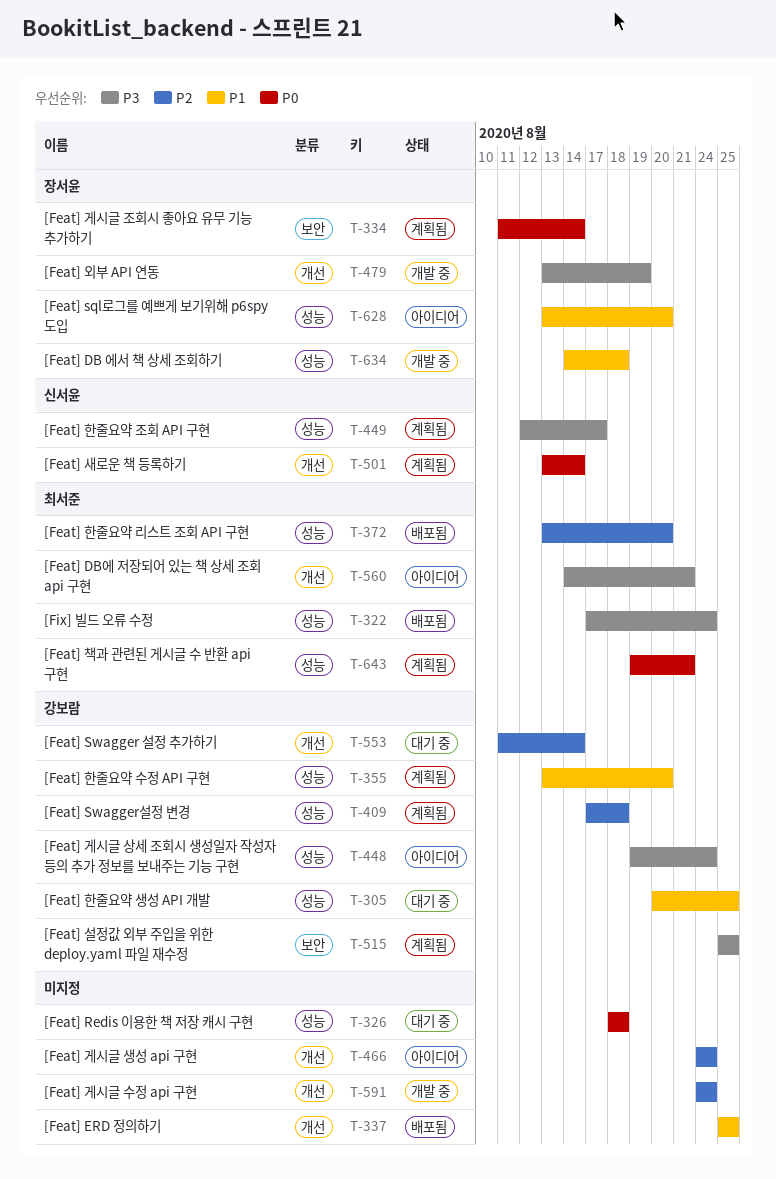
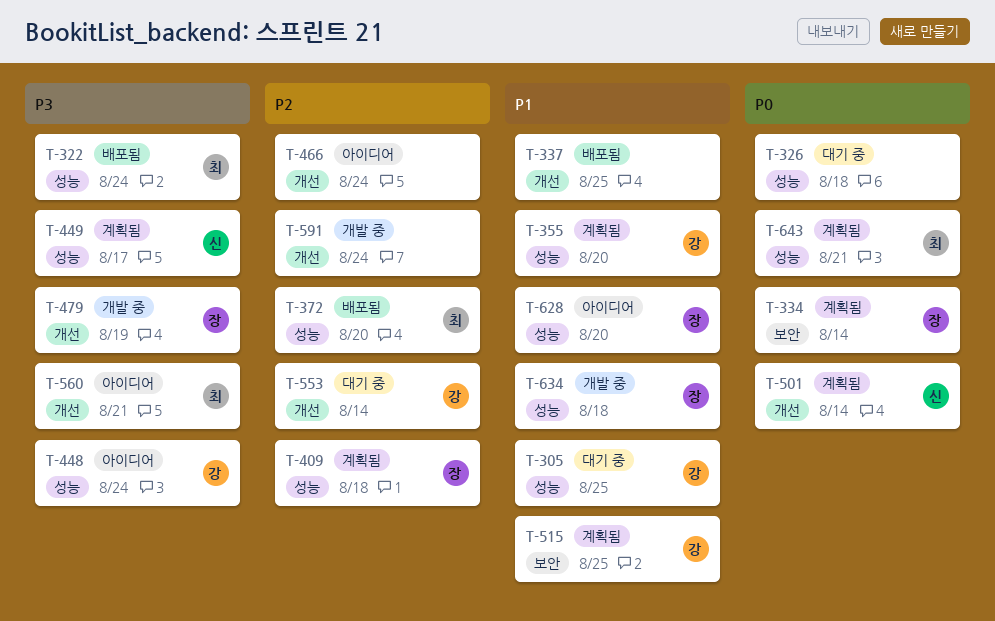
T-409, owner: 강보람 -> 장서윤
T-515, priority: P3 -> P1

